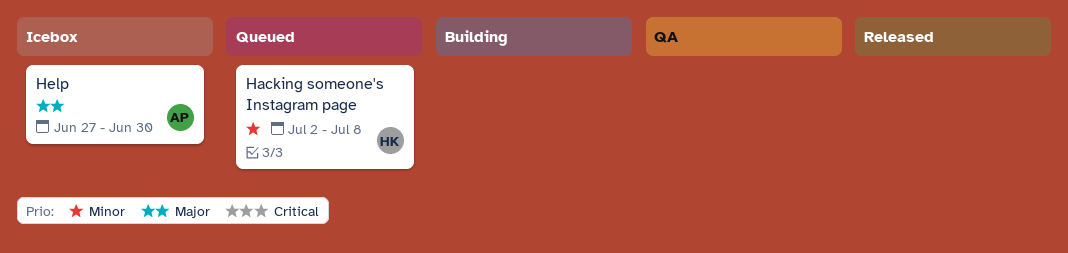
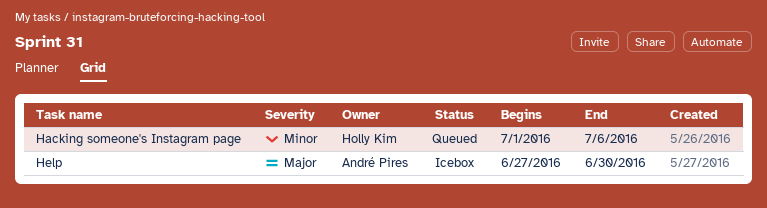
Hacking someone's Instagram page, start: Jul 2 -> Jul 1
Hacking someone's Instagram page, due: Jul 8 -> Jul 6

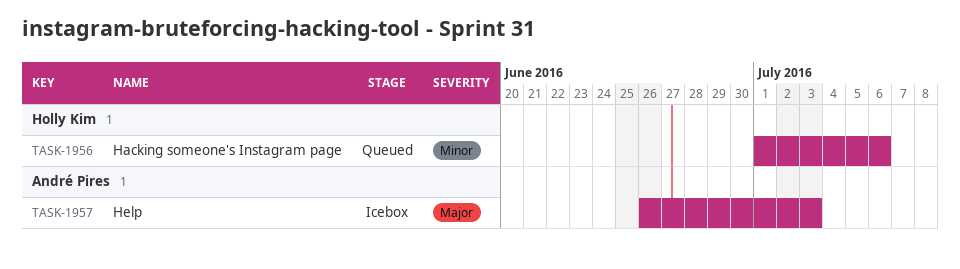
Help, start: Jun 27 -> Jun 26
Help, due: Jun 30 -> Jul 3

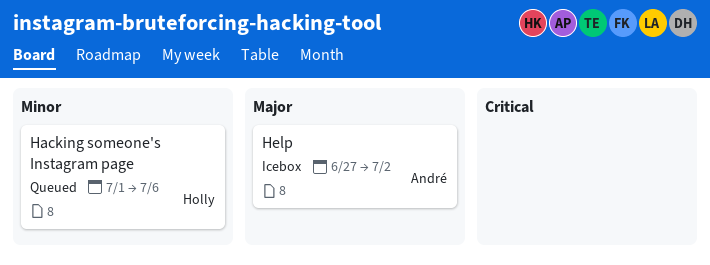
Help, start: Jun 26 -> Jun 27
Help, due: Jul 3 -> Jul 2

